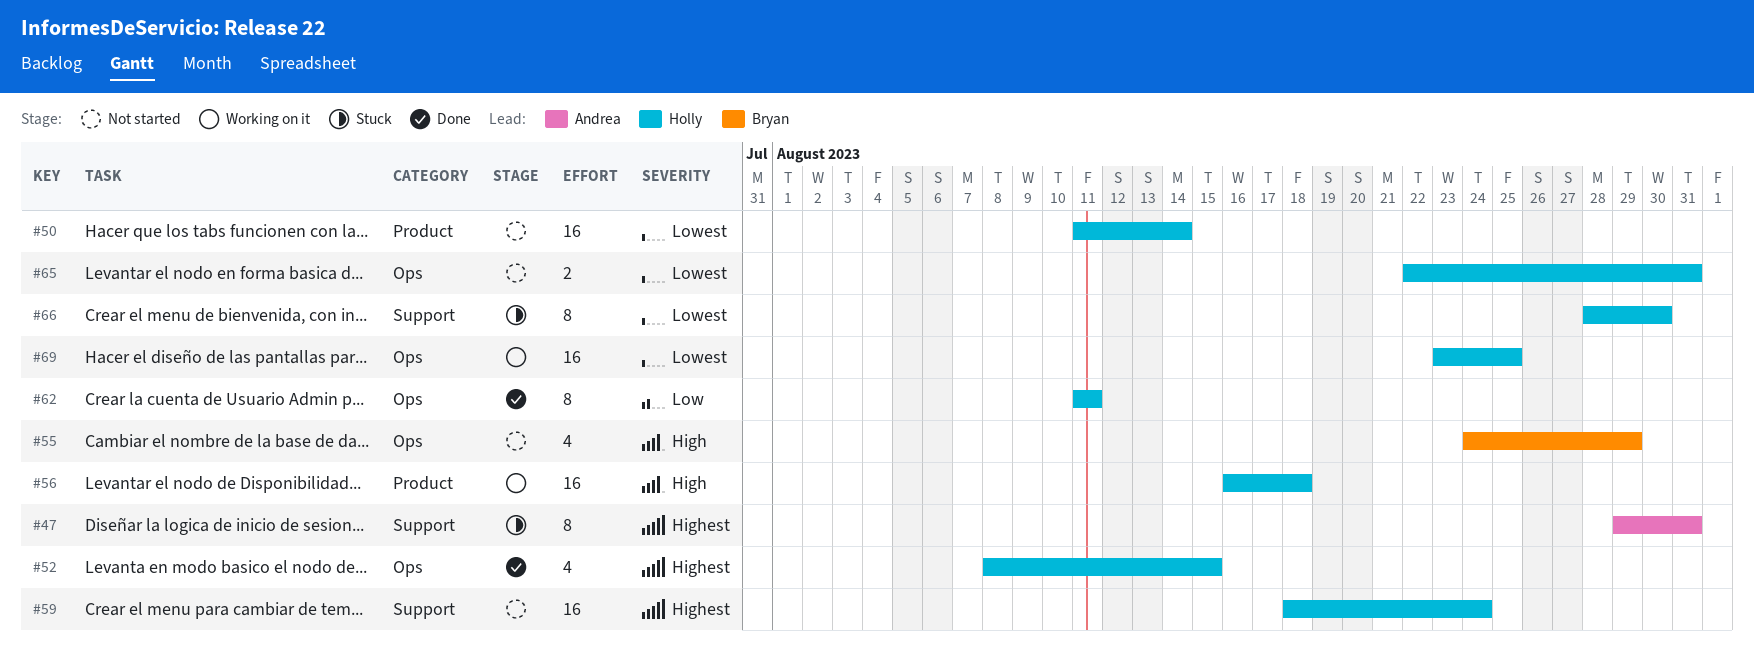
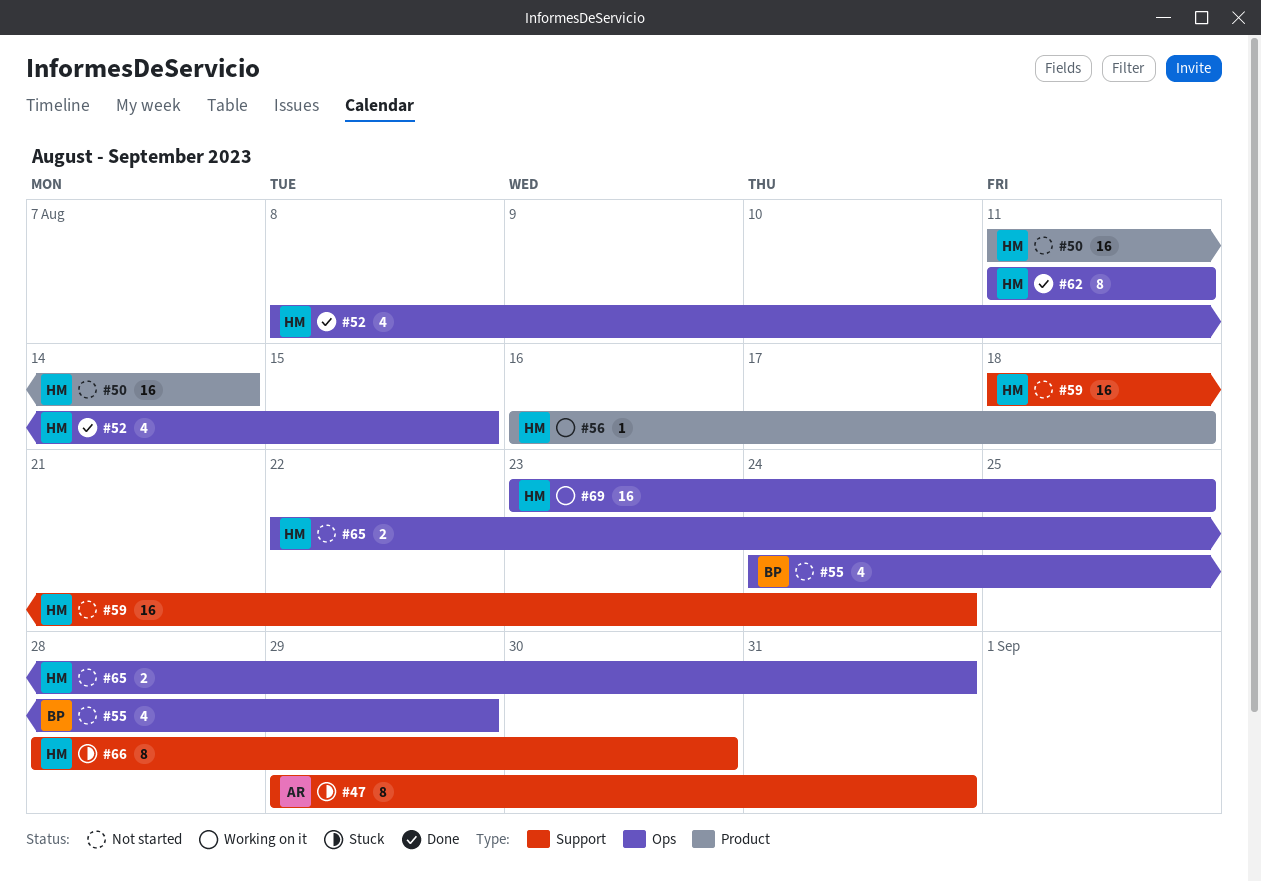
#56, estimate: 16 -> 1

